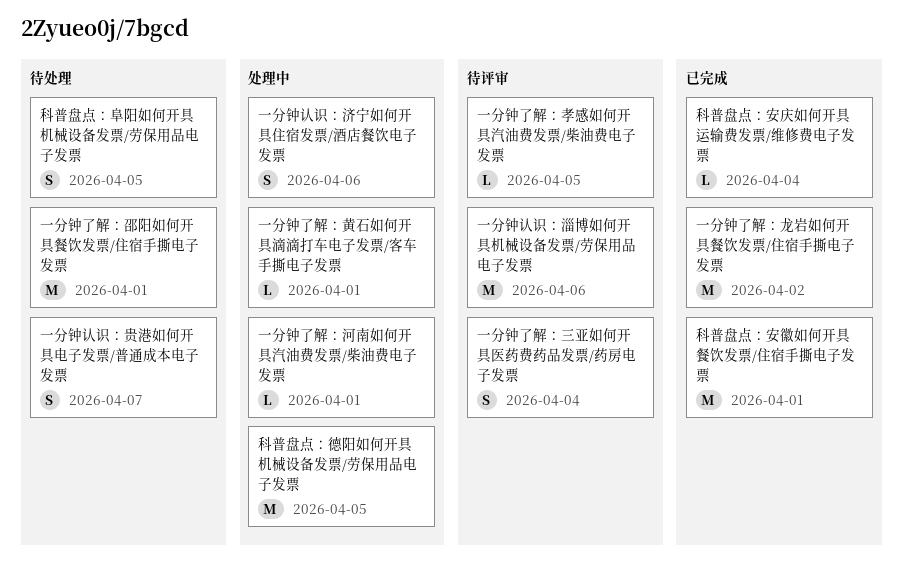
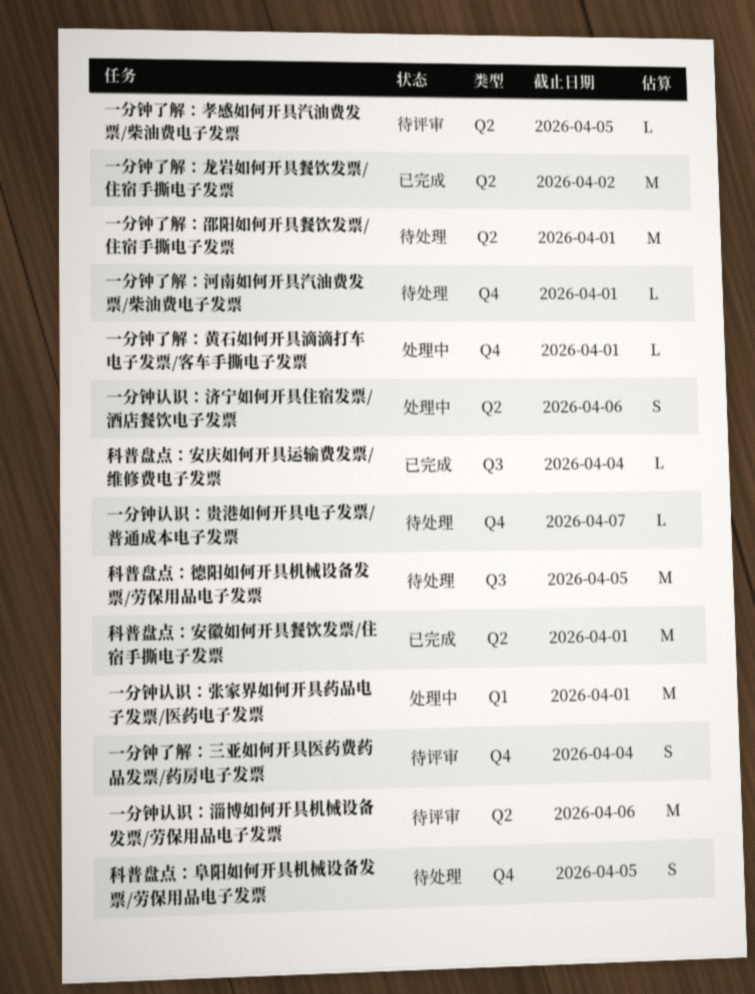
一分钟了解：河南如何开具汽油费发票/柴油费电子发票, status: 处理中 -> 待处理
一分钟认识：张家界如何开具药品电子发票/医药电子发票: none -> present
一分钟认识：贵港如何开具电子发票/普通成本电子发票, estimate: S -> L
科普盘点：德阳如何开具机械设备发票/劳保用品电子发票, status: 处理中 -> 待处理

